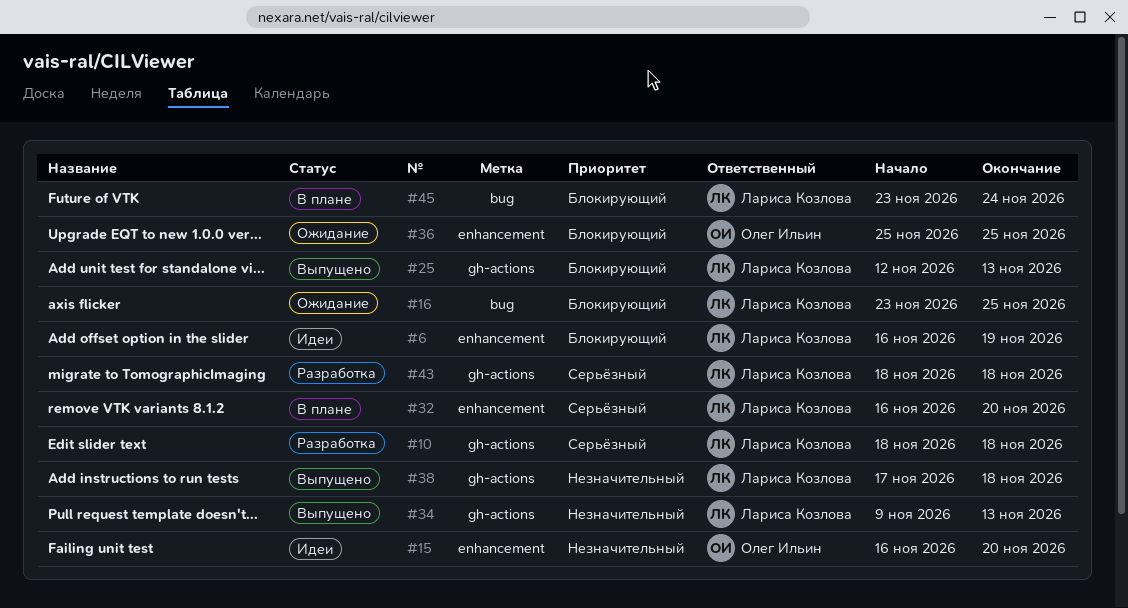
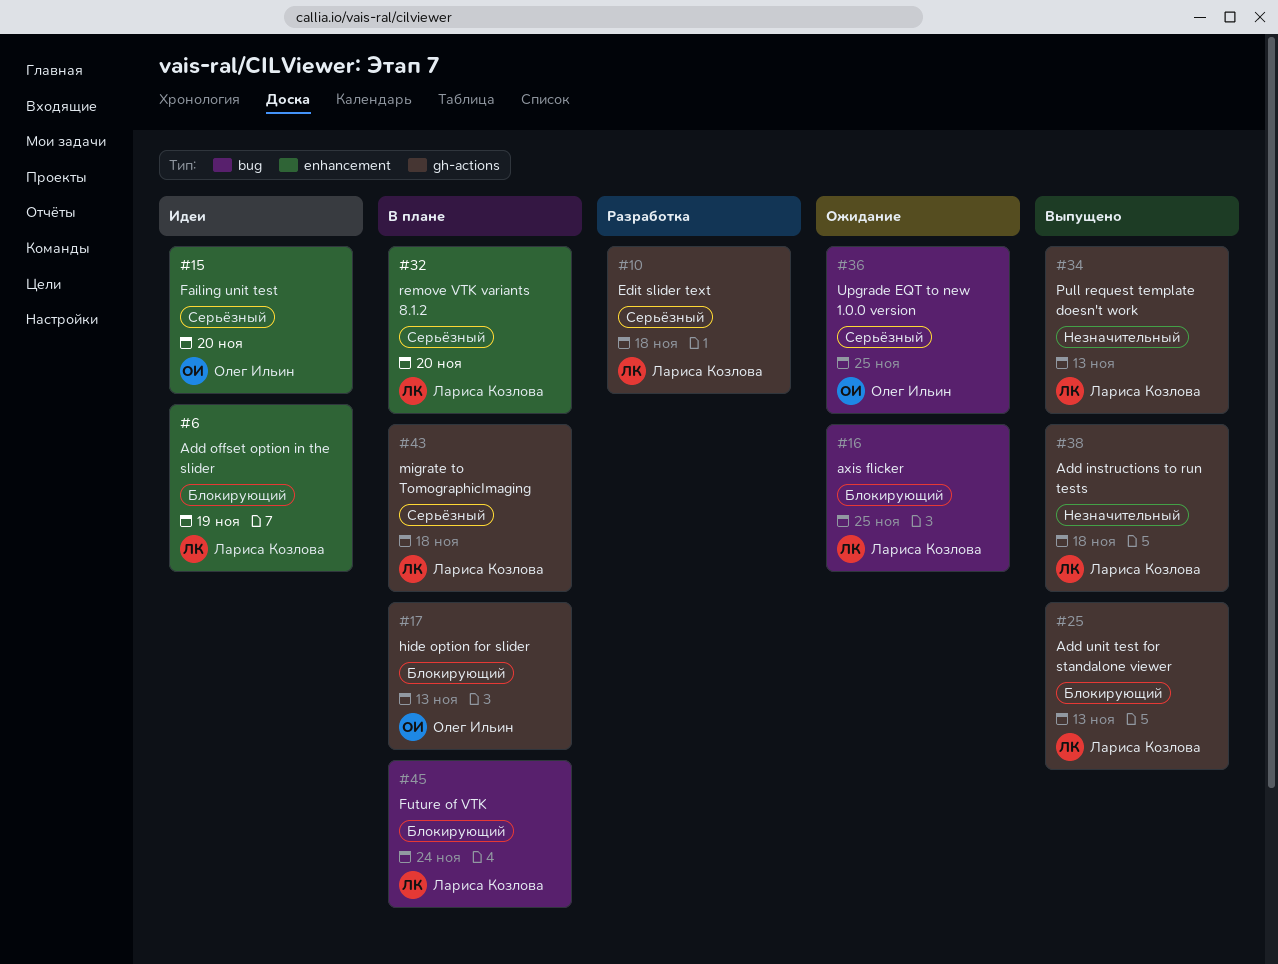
#15, priority: Незначительный -> Серьёзный
#17: none -> present
#36, priority: Блокирующий -> Серьёзный
#36, label: enhancement -> bug
#43, status: Разработка -> В плане

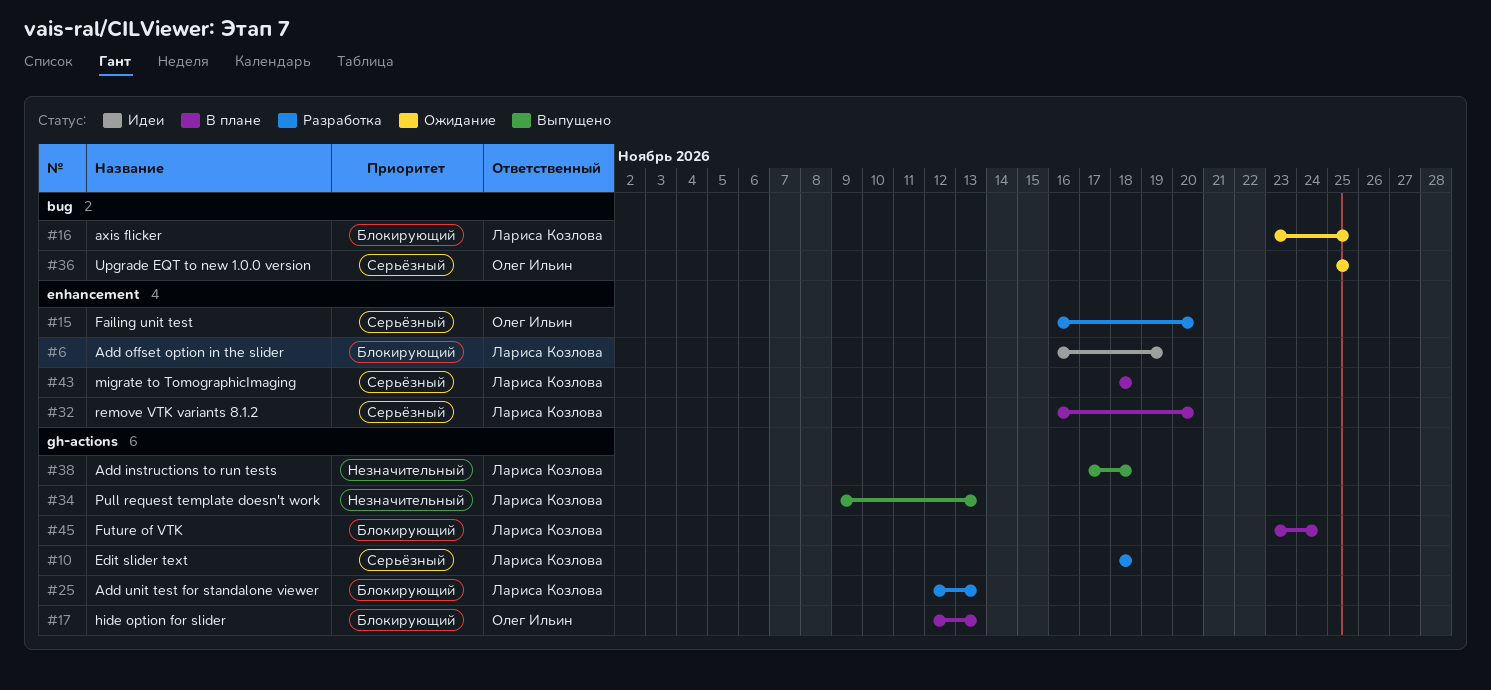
#15, status: Идеи -> Разработка
#25, status: Выпущено -> Разработка
#43, label: gh-actions -> enhancement
#45, label: bug -> gh-actions

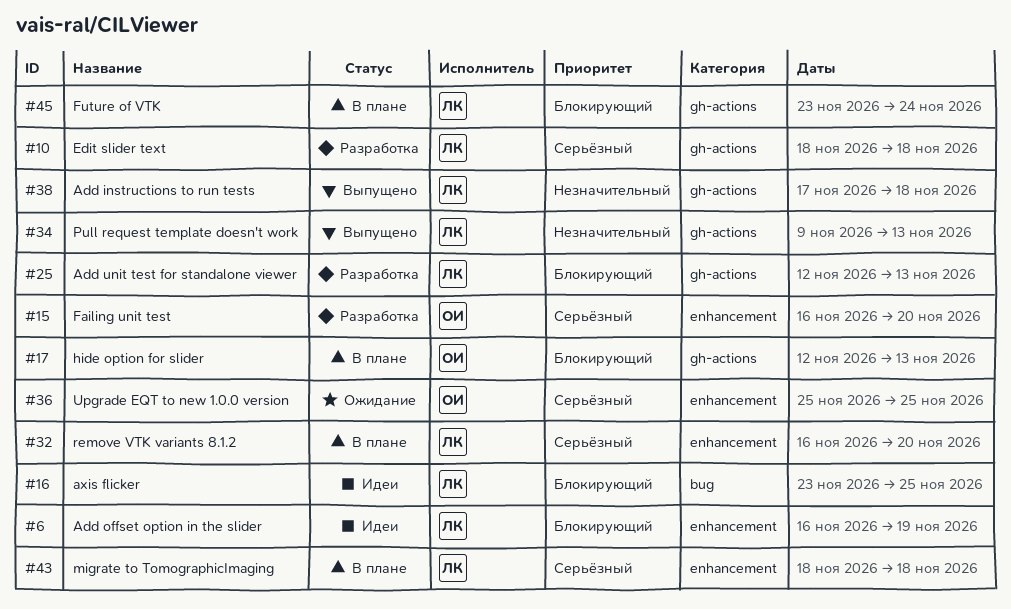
#16, status: Ожидание -> Идеи
#36, label: bug -> enhancement

